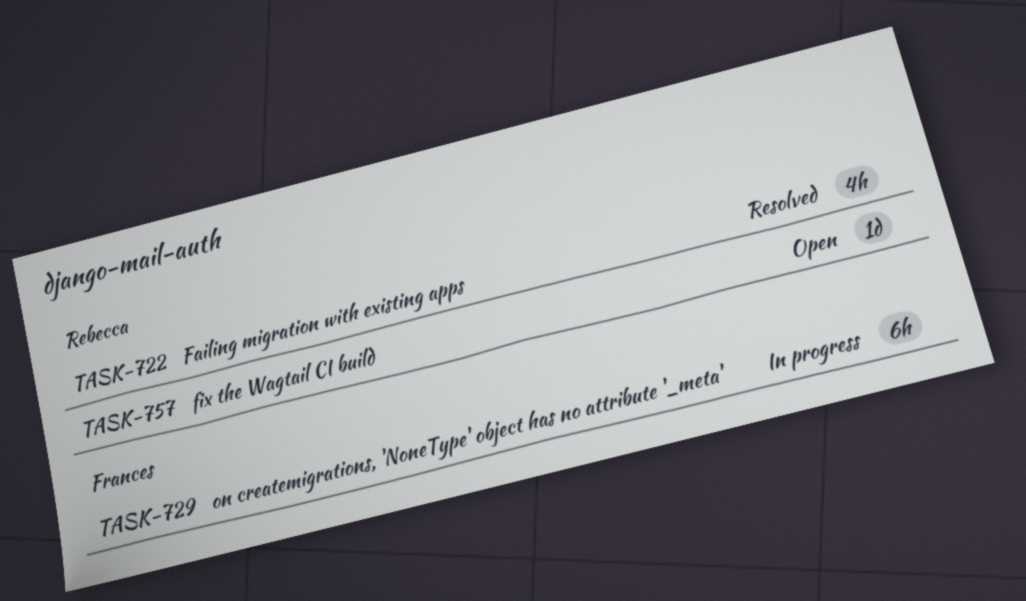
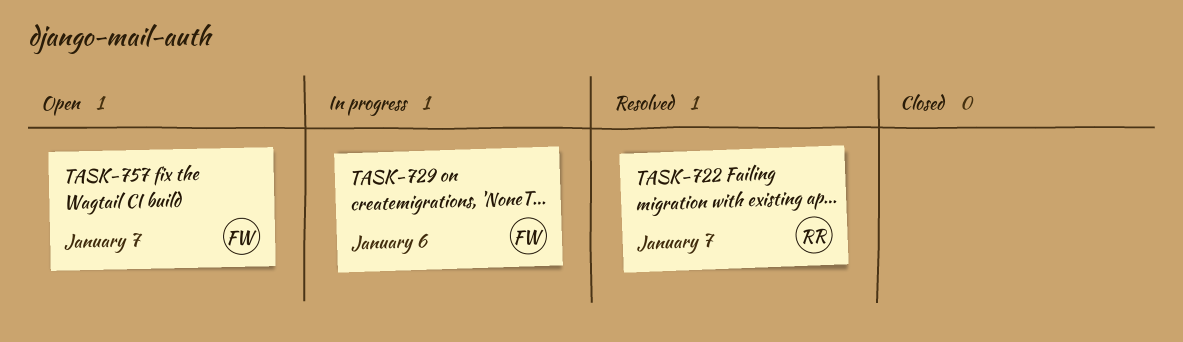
TASK-757, owner: Rebecca -> Frances

